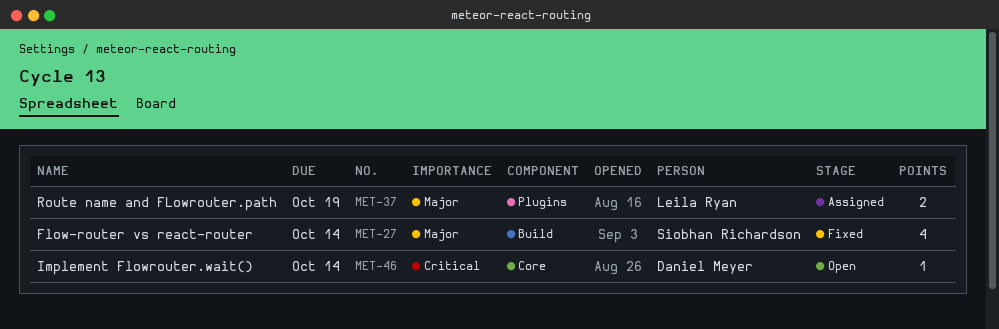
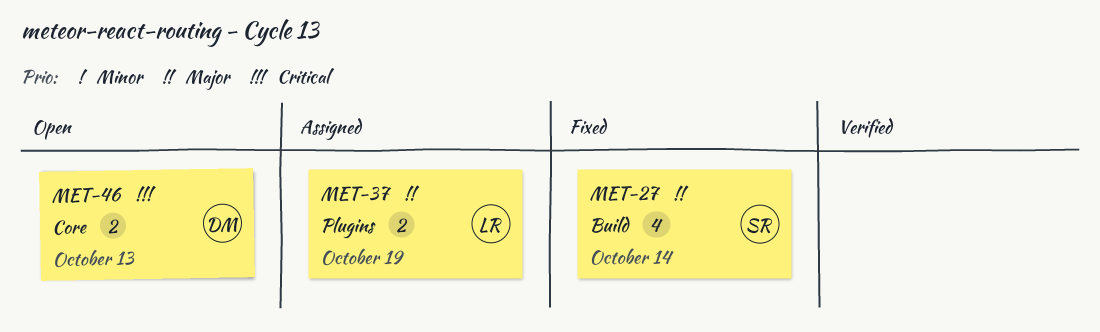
MET-46, estimate: 1 -> 2
MET-46, due: Oct 14 -> Oct 13

